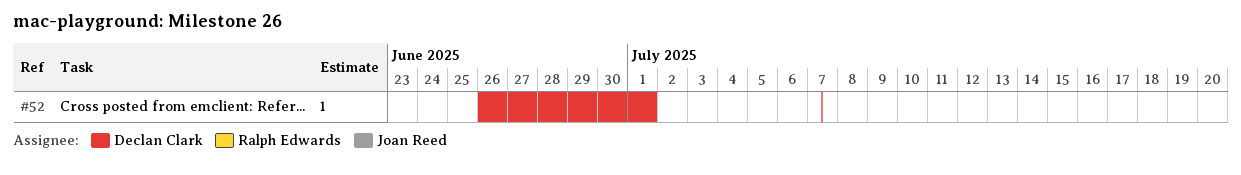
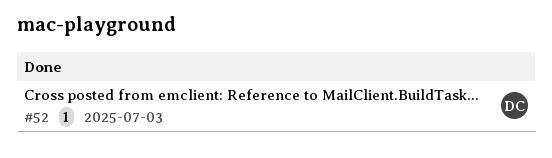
#52, due: Jul 1 -> Jul 3

